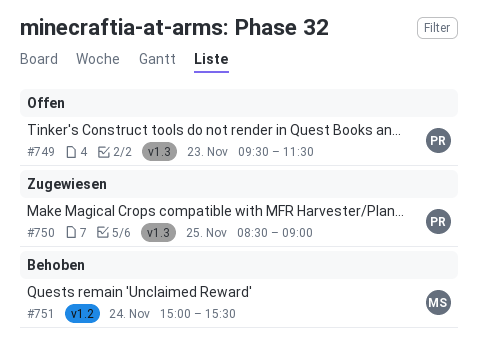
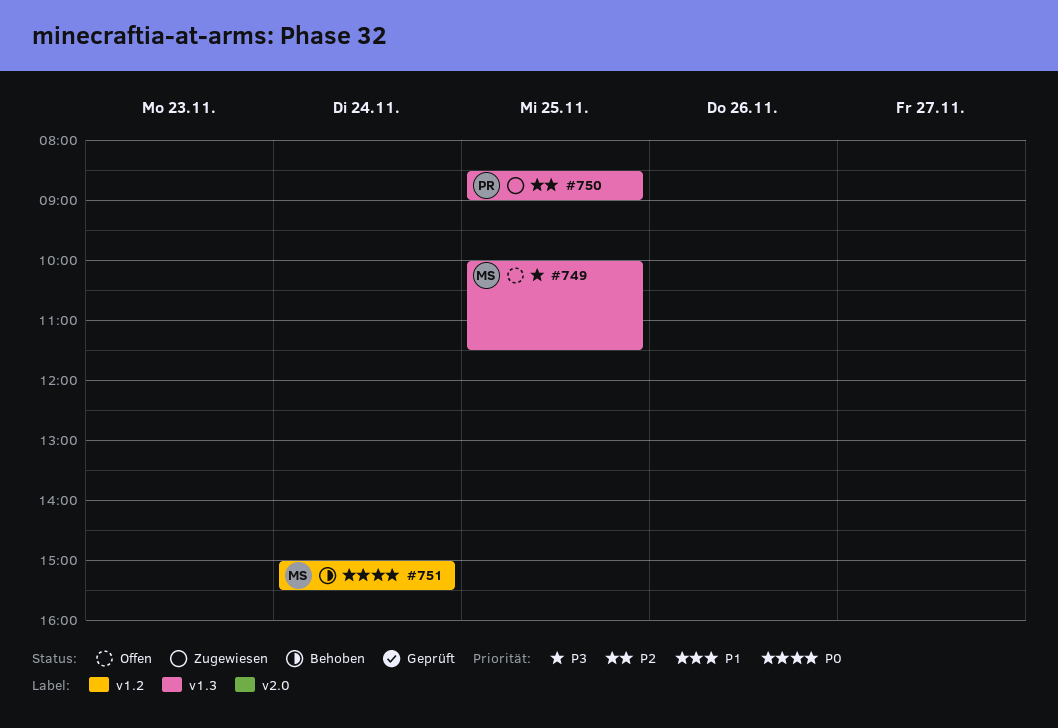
#749, owner: PR -> MS
#749, day: Nov 23 -> Nov 25
#749, begins: 09:30 -> 10:00

